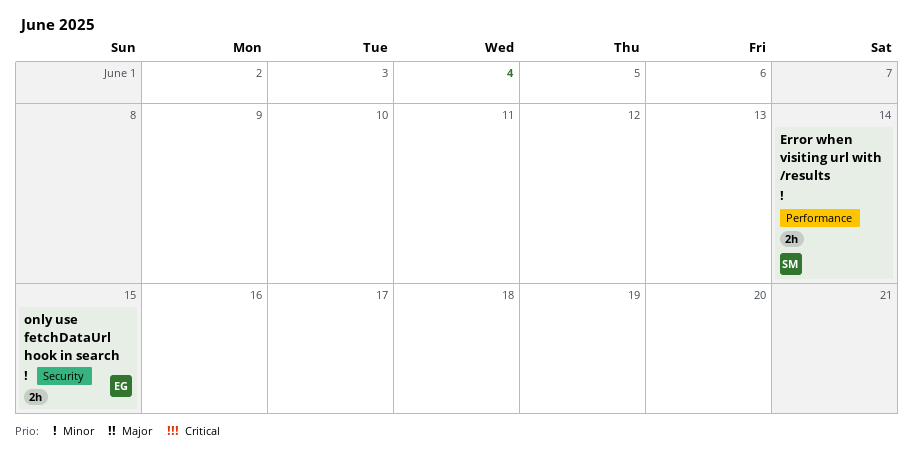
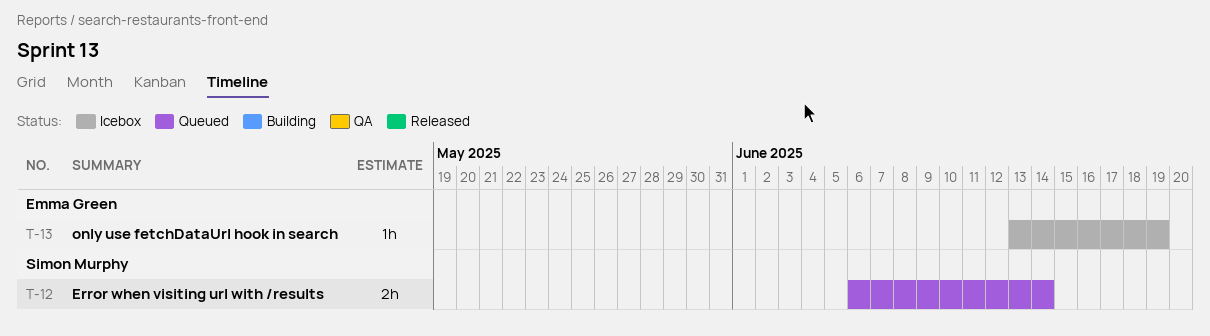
only use fetchDataUrl hook in search, estimate: 2h -> 1h
only use fetchDataUrl hook in search, due: Jun 15 -> Jun 19

